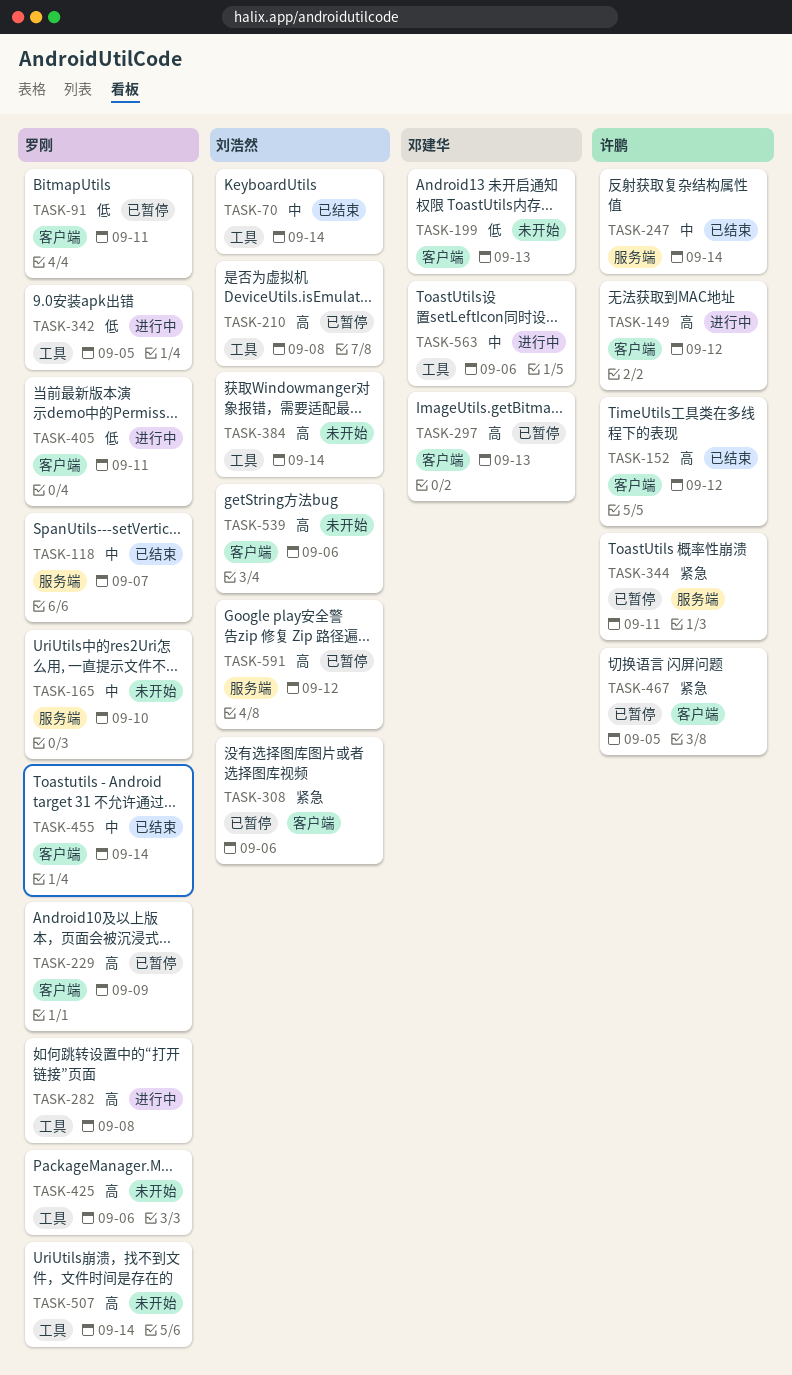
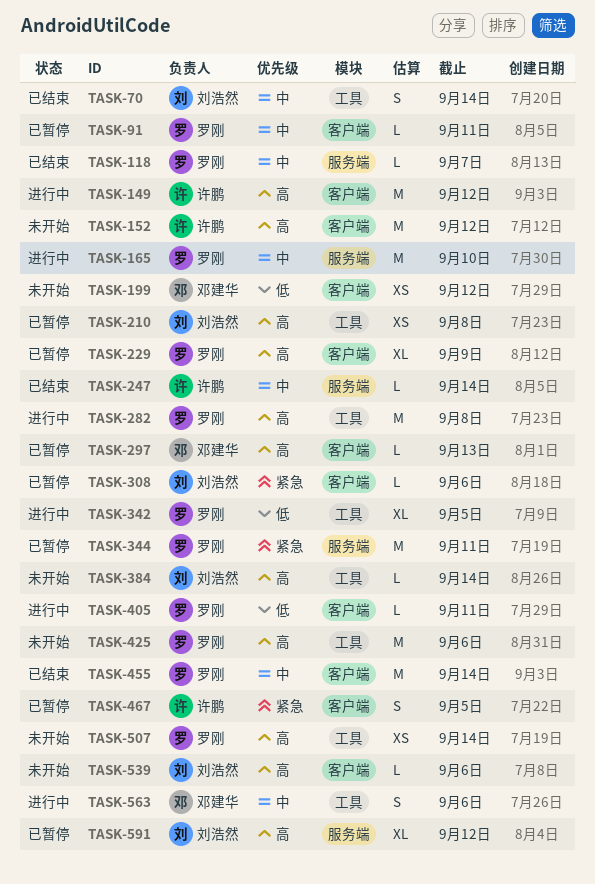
TASK-91, priority: 低 -> 中
TASK-152, status: 已结束 -> 未开始
TASK-165, status: 未开始 -> 进行中
TASK-199, due: Sep 13 -> Sep 12
TASK-344, owner: 许鹏 -> 罗刚

